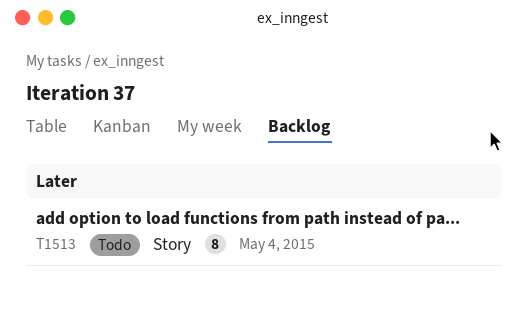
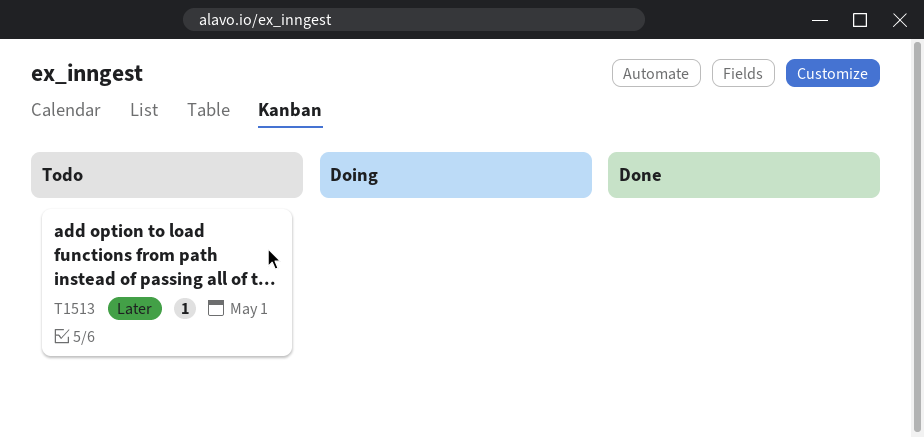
T1513, estimate: 8 -> 1
T1513, due: May 4 -> May 1

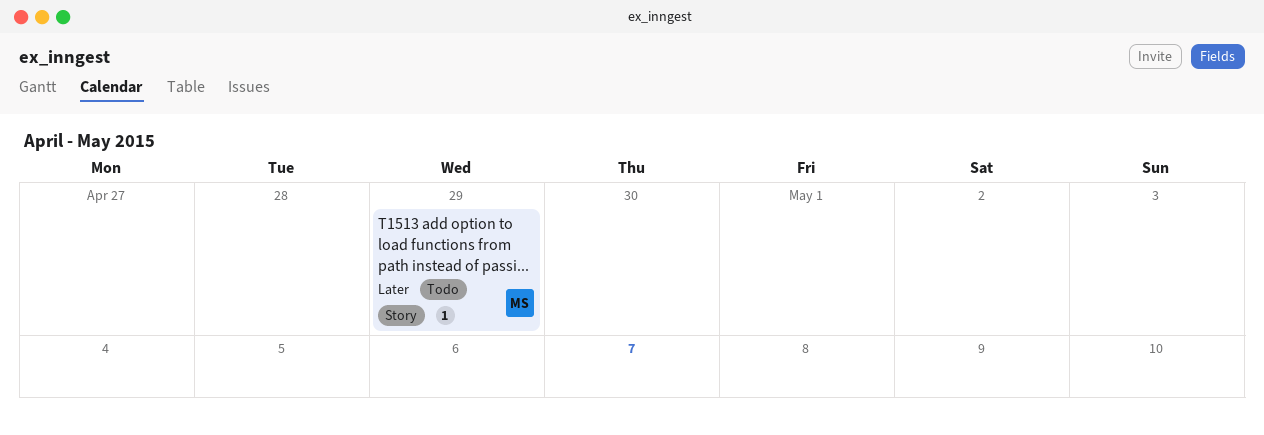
T1513, due: May 1 -> Apr 29

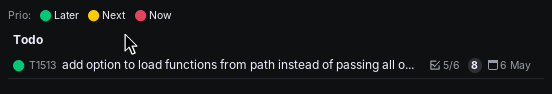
T1513, estimate: 1 -> 8
T1513, due: Apr 29 -> May 6

